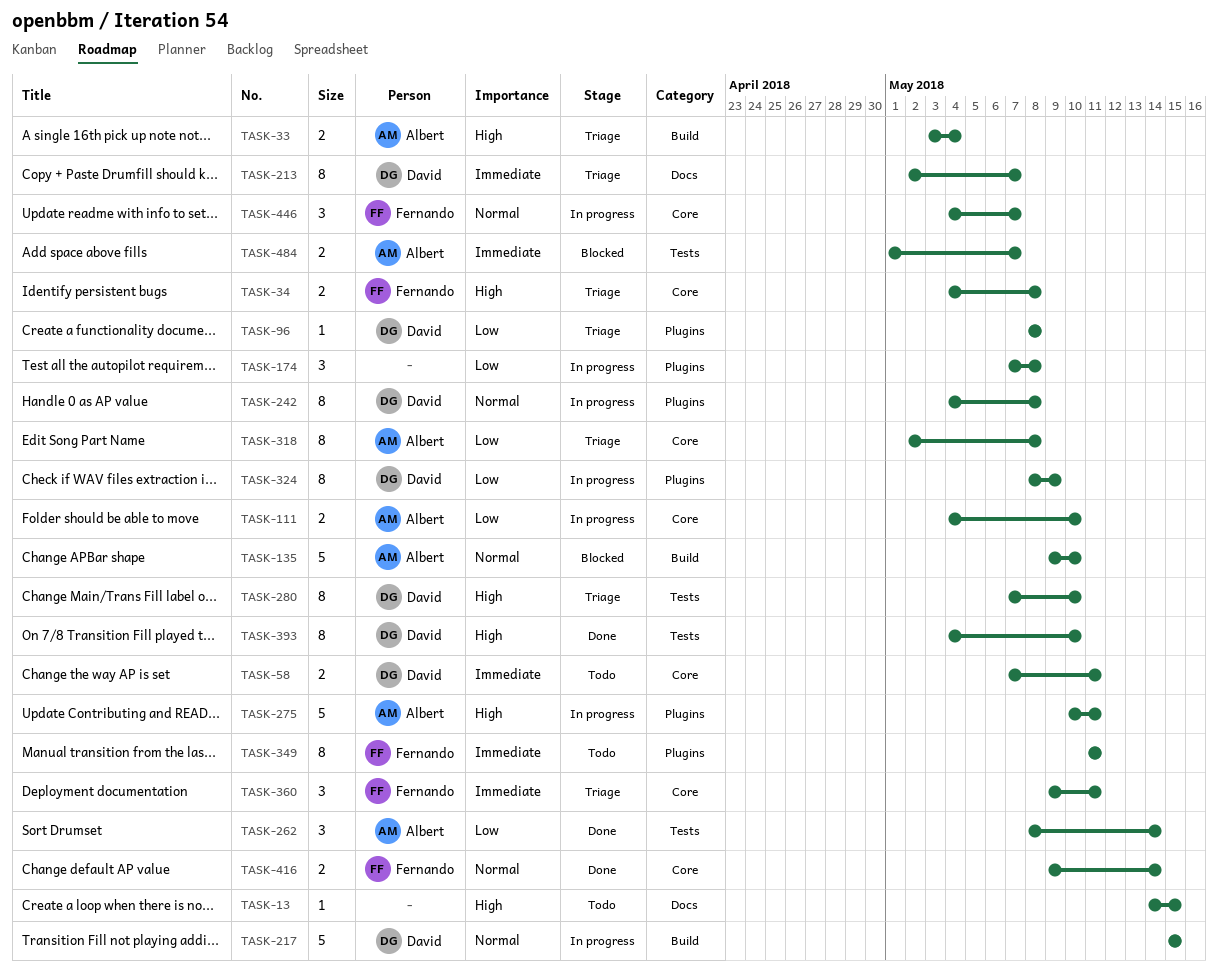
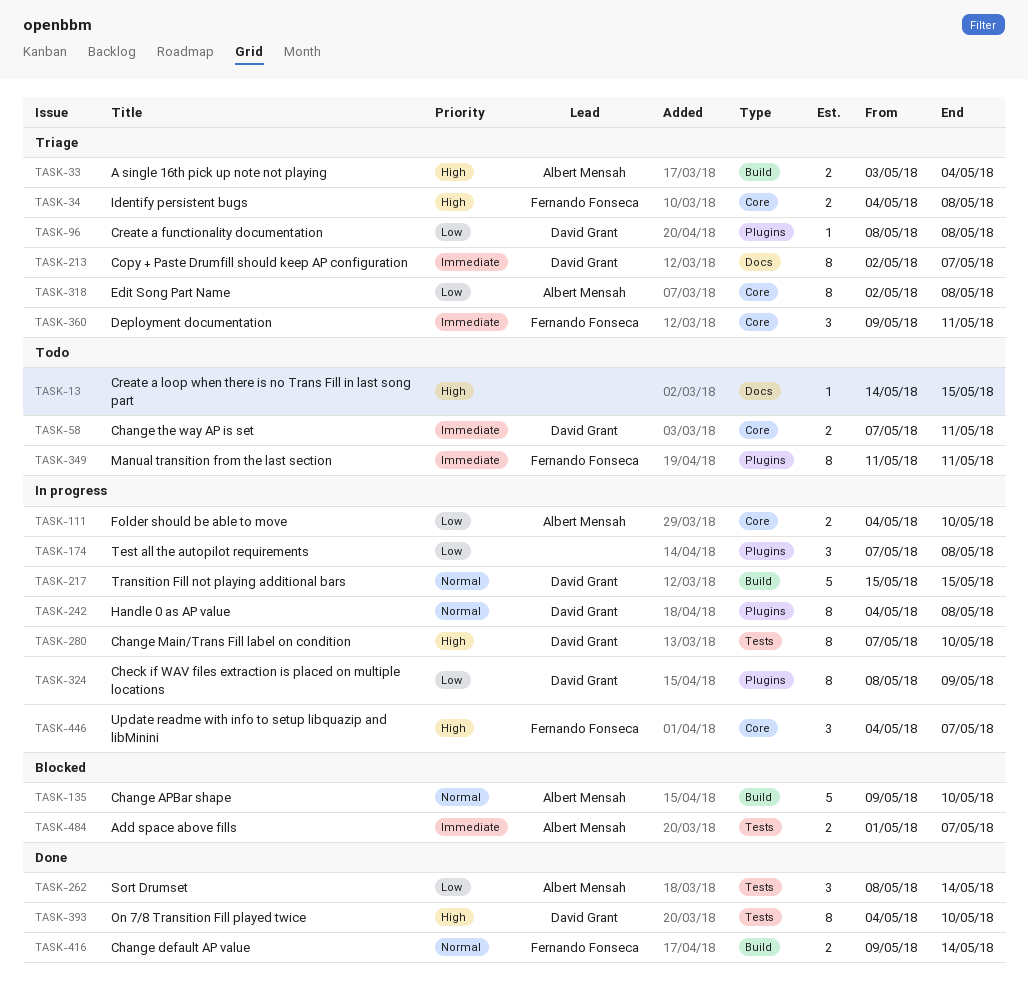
TASK-275: present -> none
TASK-280, status: Triage -> In progress
TASK-416, label: Core -> Build
TASK-446, priority: Normal -> High

